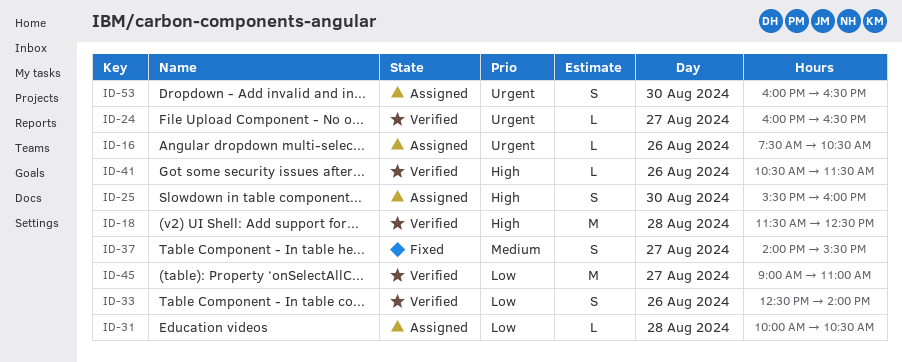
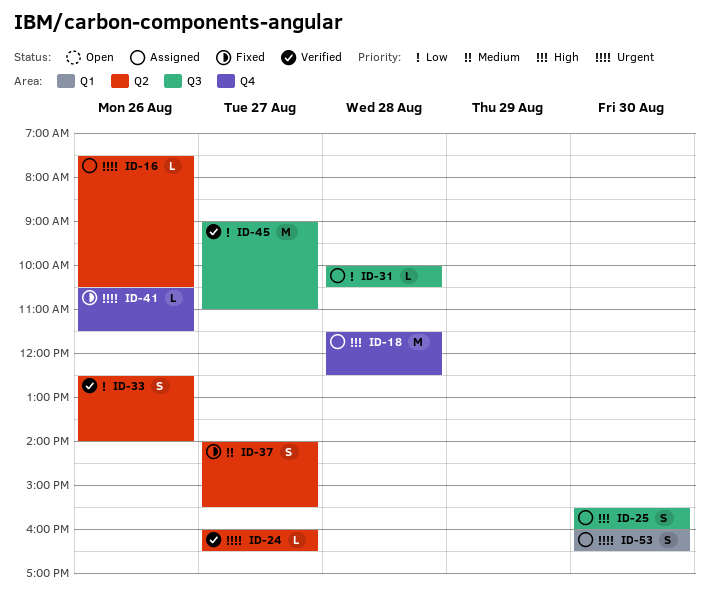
ID-18, status: Verified -> Assigned
ID-41, status: Verified -> Fixed
ID-41, priority: High -> Urgent

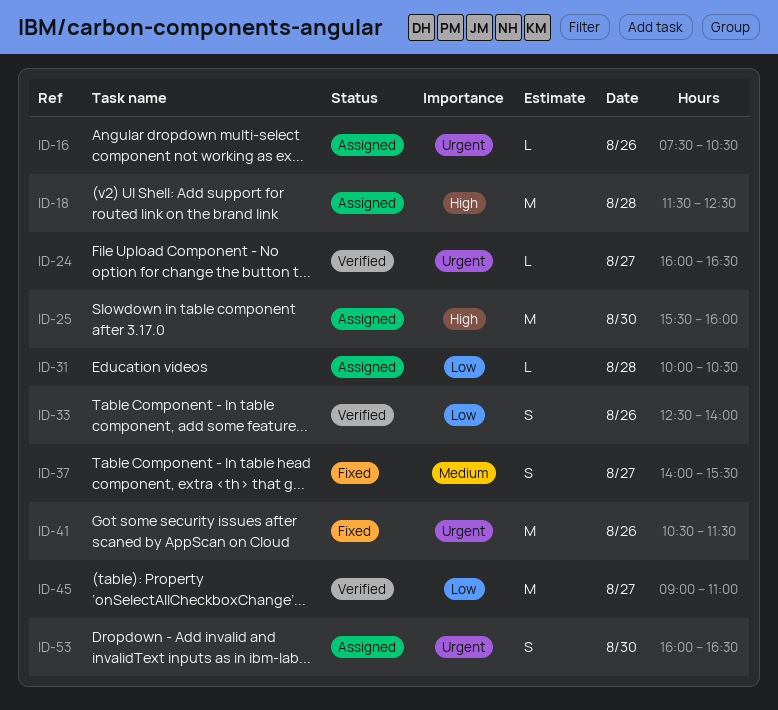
ID-25, estimate: S -> M
ID-41, estimate: L -> M

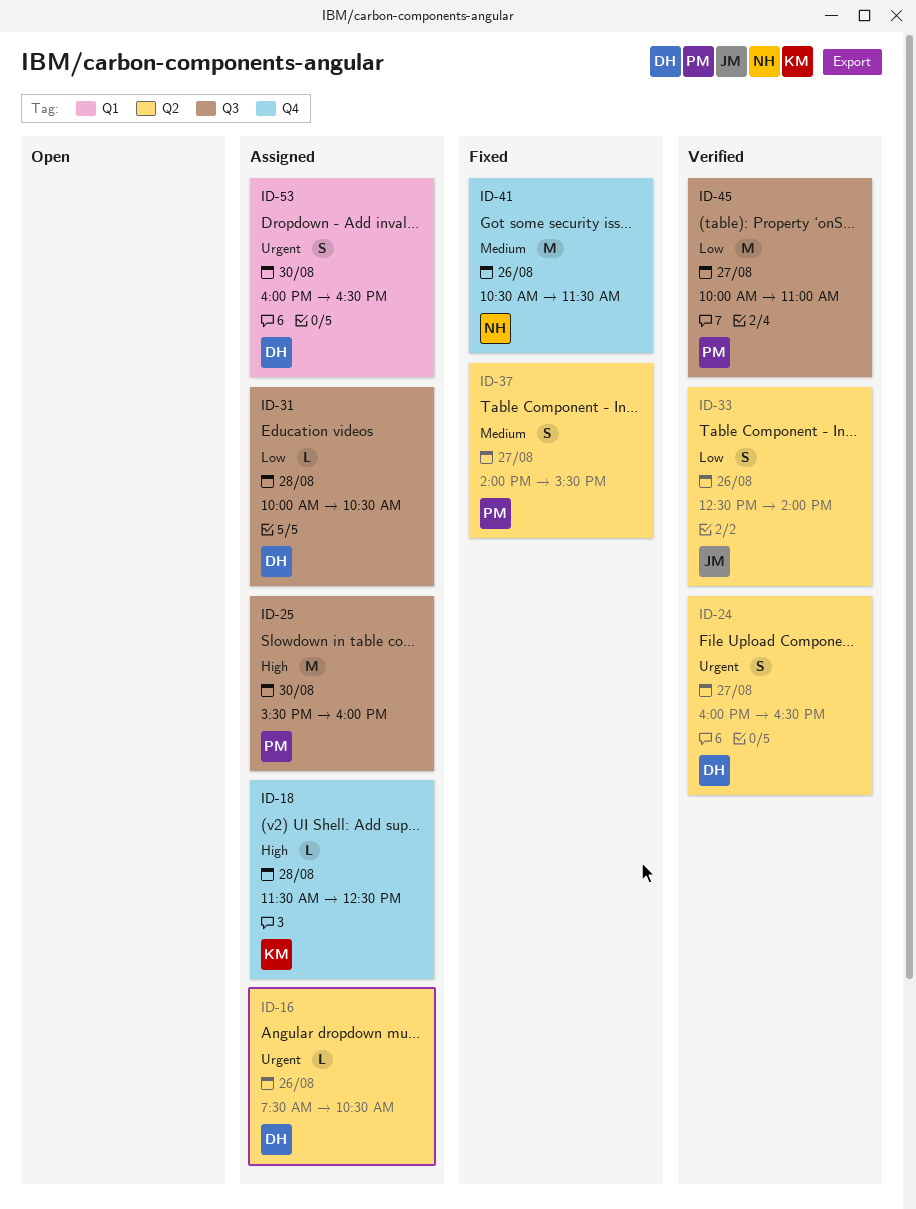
ID-18, estimate: M -> L
ID-24, estimate: L -> S
ID-41, priority: Urgent -> Medium
ID-45, begins: 09:00 -> 10:00

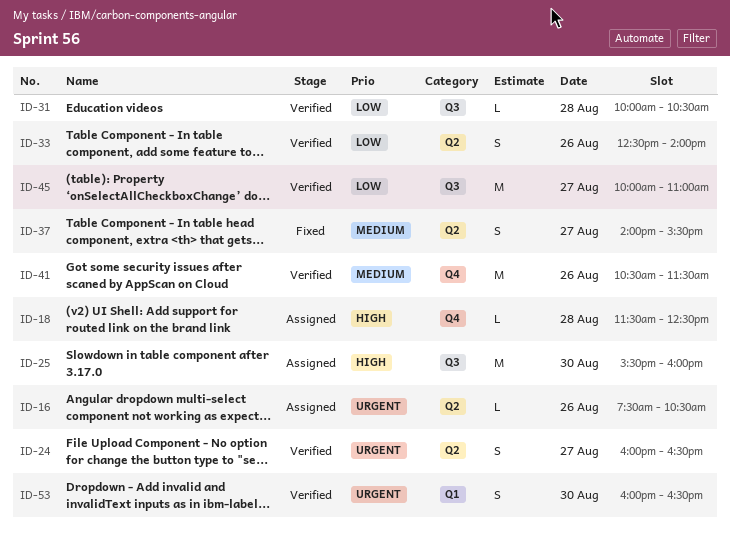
ID-31, status: Assigned -> Verified
ID-41, status: Fixed -> Verified
ID-53, status: Assigned -> Verified

